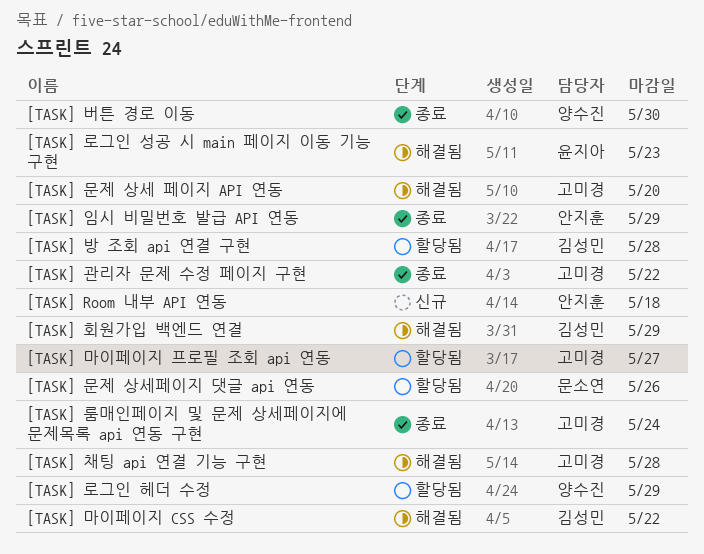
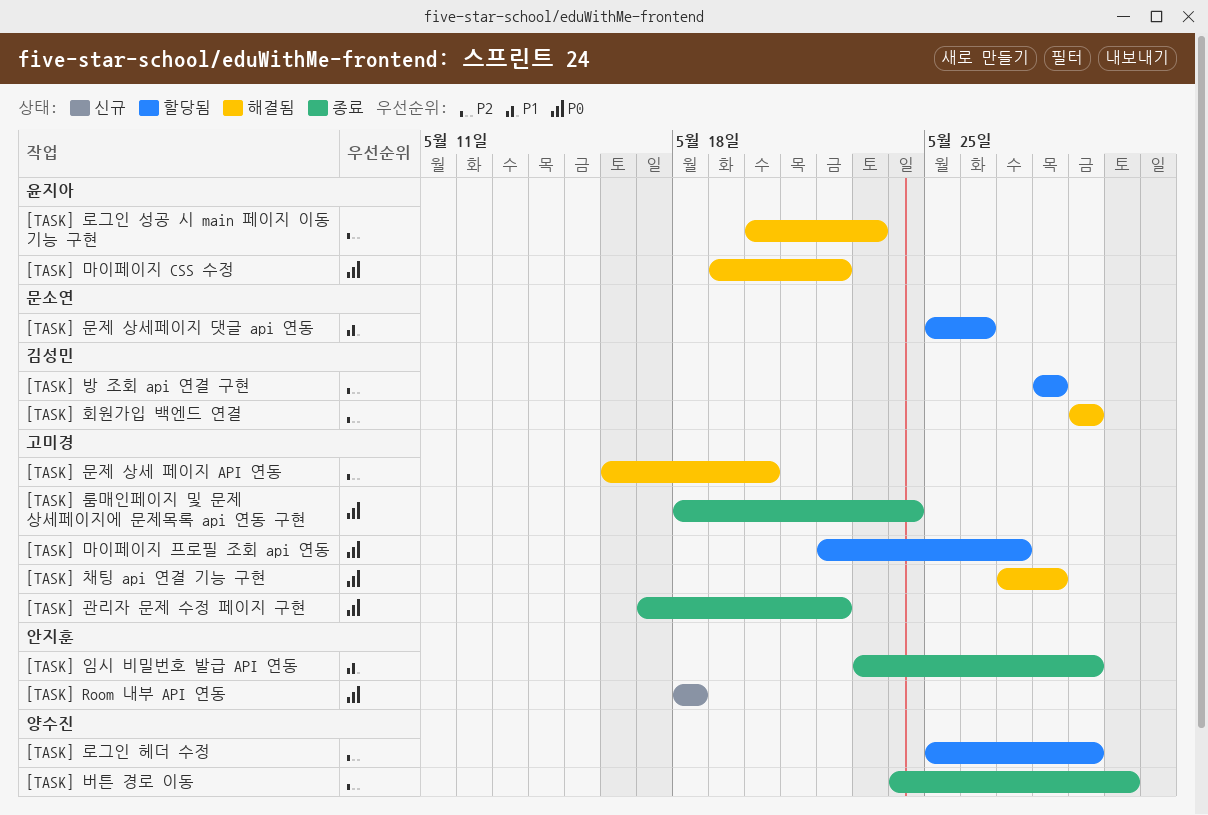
[TASK] 마이페이지 CSS 수정, owner: 김성민 -> 윤지아

